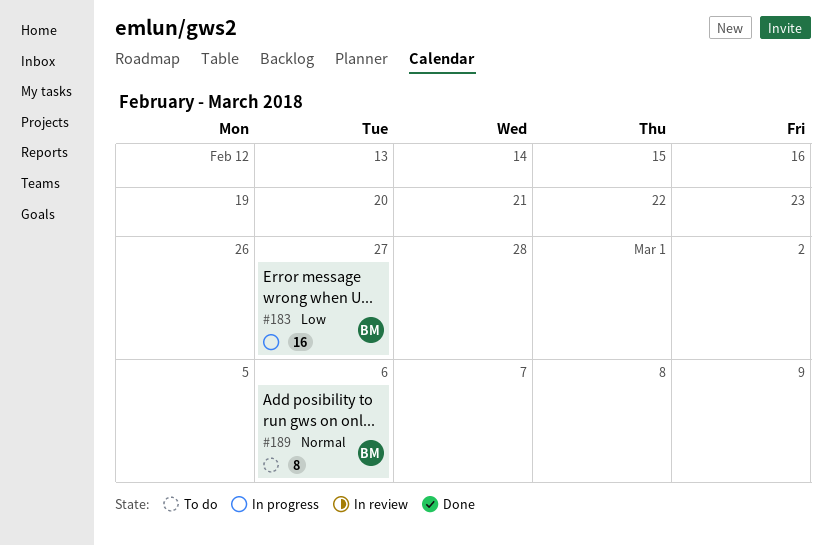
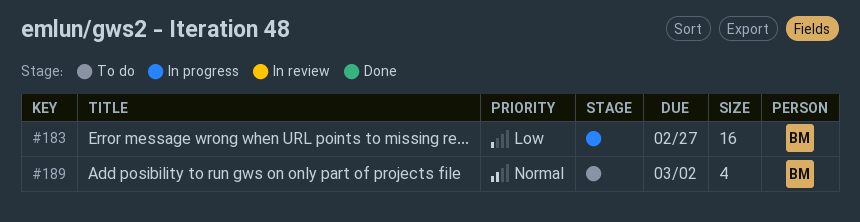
#189, estimate: 8 -> 4
#189, due: Mar 6 -> Mar 2

